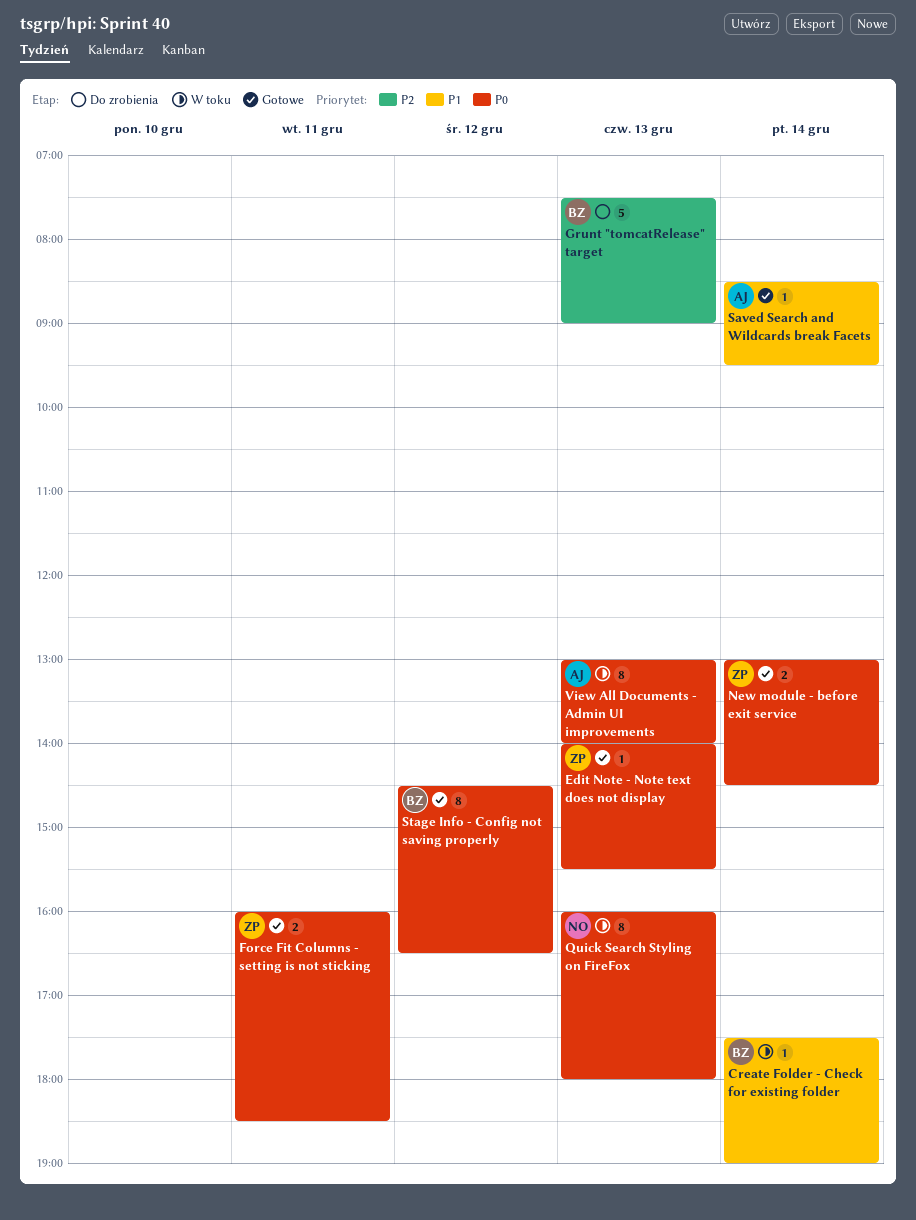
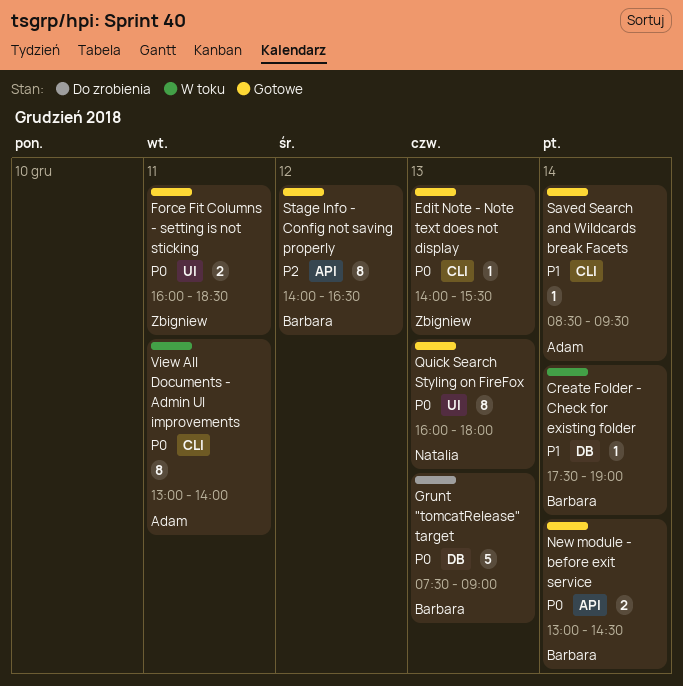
Grunt "tomcatRelease" target, priority: P2 -> P0
New module - before exit service, owner: Zbigniew -> Barbara
Quick Search Styling on FireFox, status: W toku -> Gotowe
Stage Info - Config not saving properly, priority: P0 -> P2
Stage Info - Config not saving properly, begins: 14:30 -> 14:00
View All Documents - Admin UI improvements, day: Dec 13 -> Dec 11

